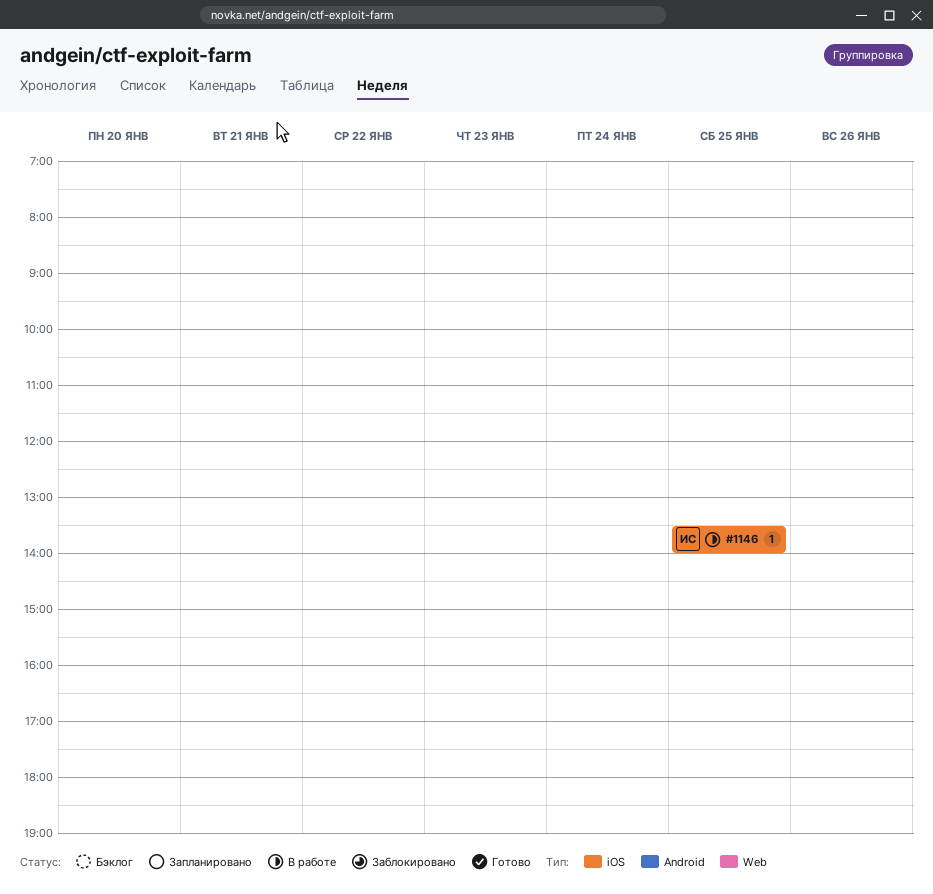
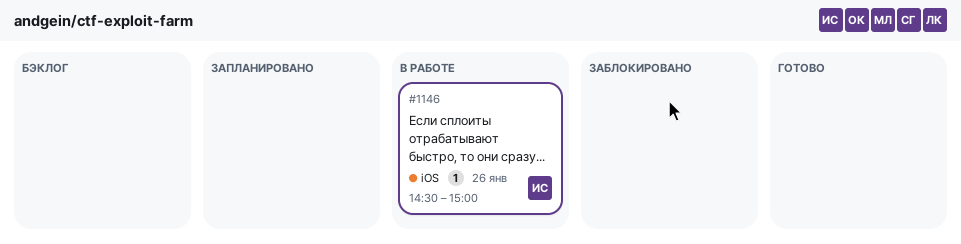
#1146, day: Jan 25 -> Jan 26
#1146, begins: 13:30 -> 14:30
#1146, ends: 14:00 -> 15:00

